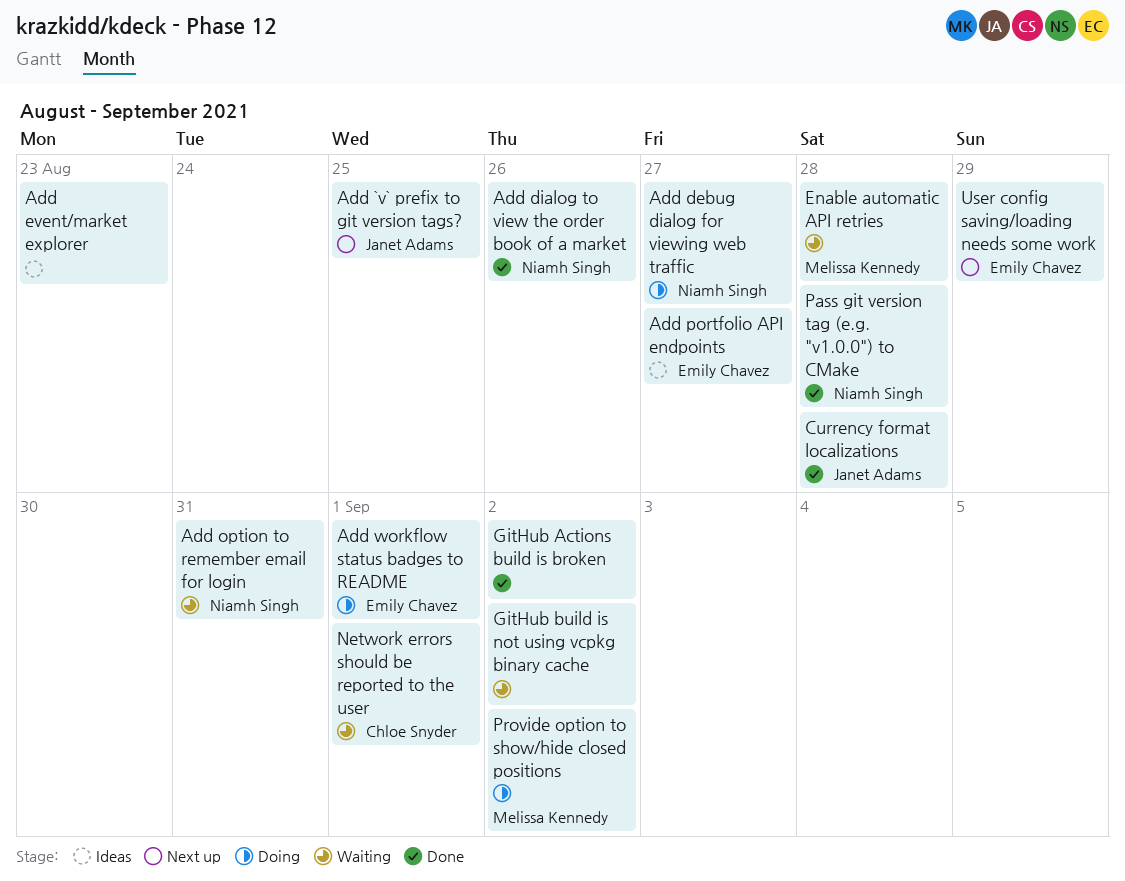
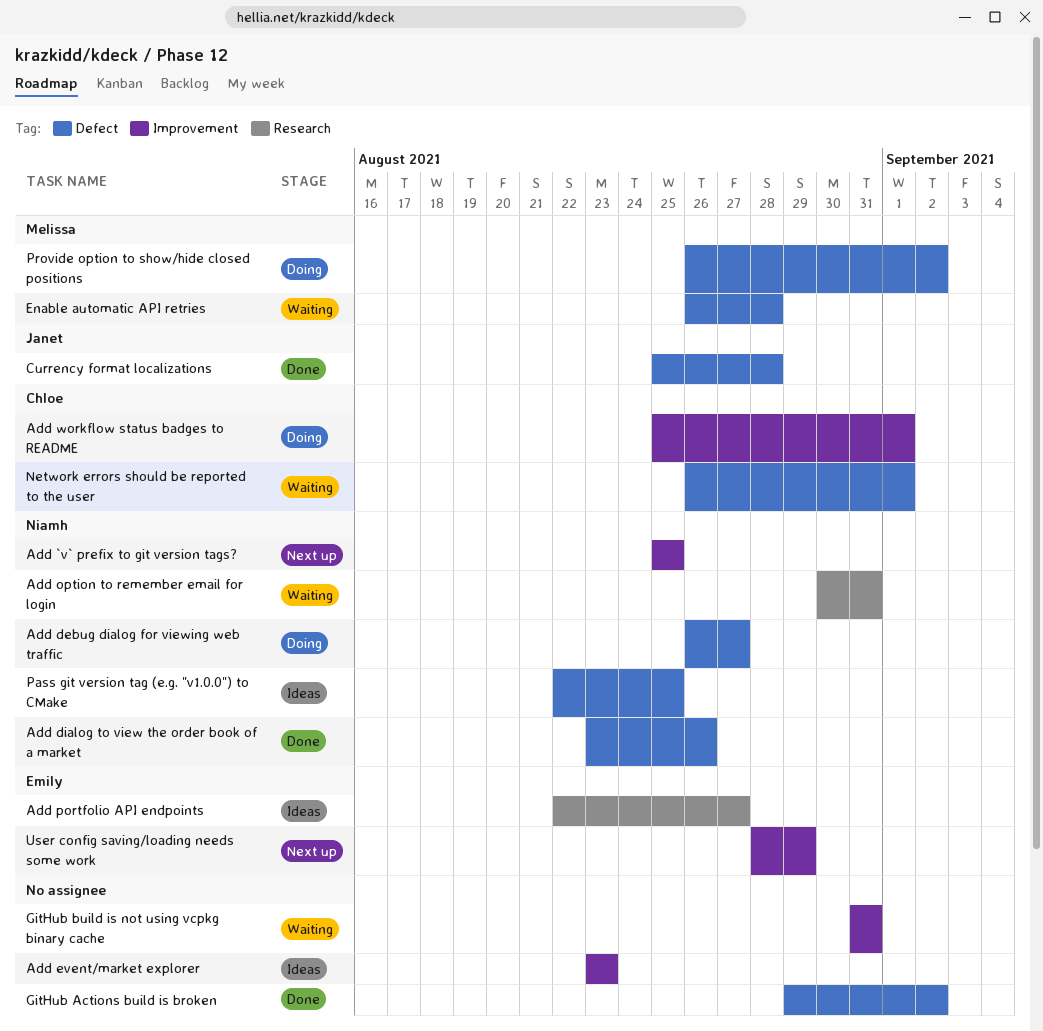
Add `v` prefix to git version tags?, owner: Janet Adams -> Niamh Singh
Add workflow status badges to README, owner: Emily Chavez -> Chloe Snyder
GitHub build is not using vcpkg binary cache, due: Sep 2 -> Aug 31
Pass git version tag (e.g. "v1.0.0") to CMake, status: Done -> Ideas
Pass git version tag (e.g. "v1.0.0") to CMake, due: Aug 28 -> Aug 25

